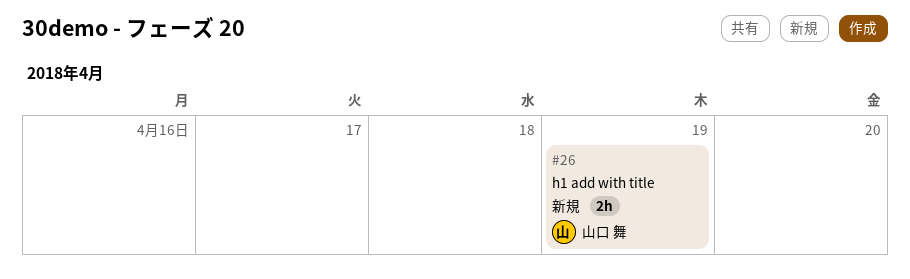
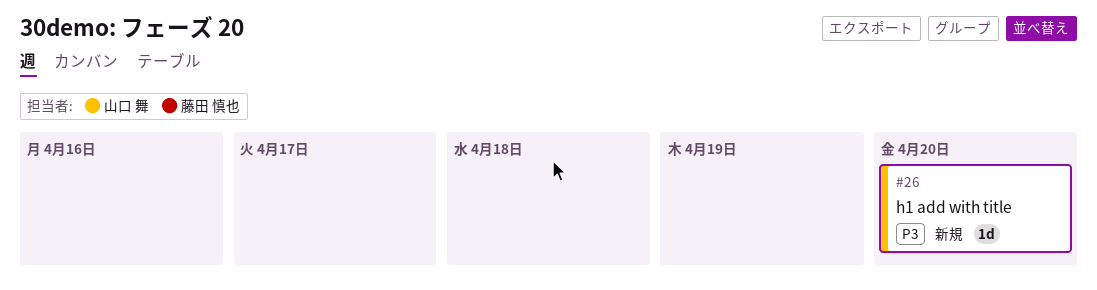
#26, estimate: 2h -> 1d
#26, due: Apr 19 -> Apr 20

